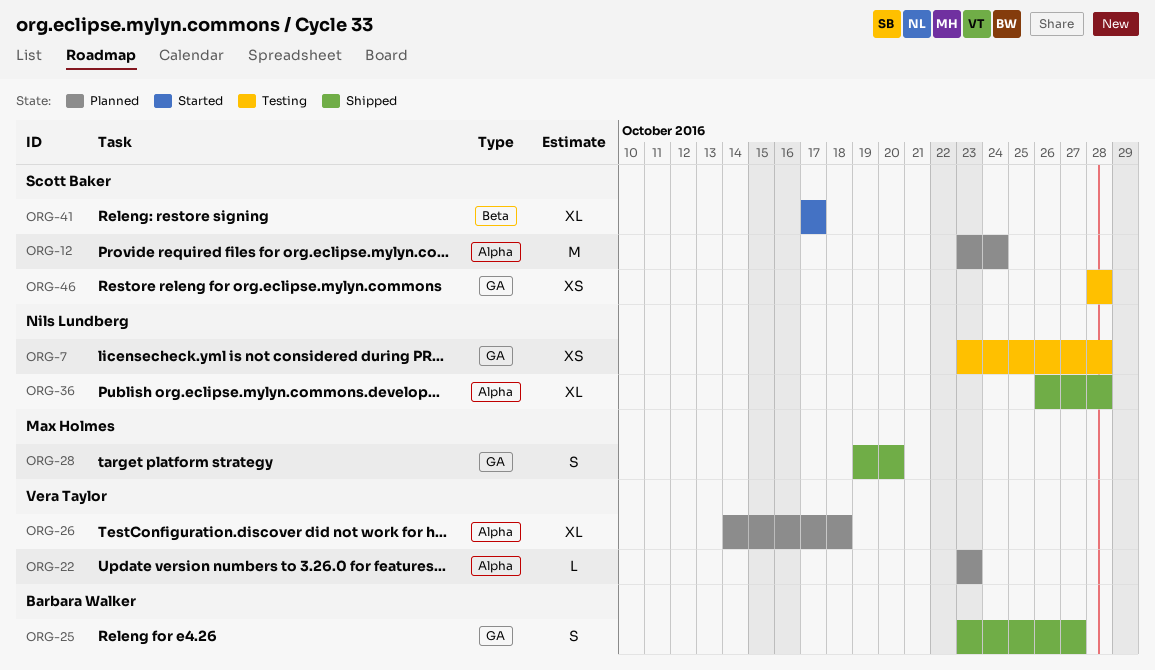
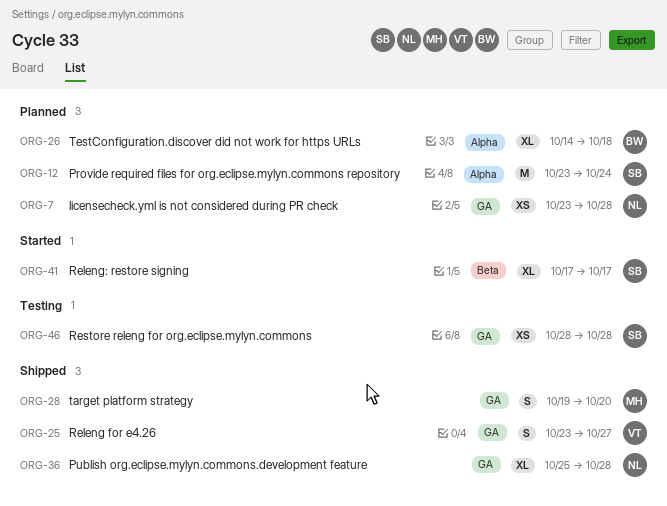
ORG-7, status: Testing -> Planned
ORG-22: present -> none
ORG-25, owner: Barbara Walker -> Vera Taylor
ORG-26, owner: Vera Taylor -> Barbara Walker
ORG-36, label: Alpha -> GA
ORG-36, start: Oct 26 -> Oct 25

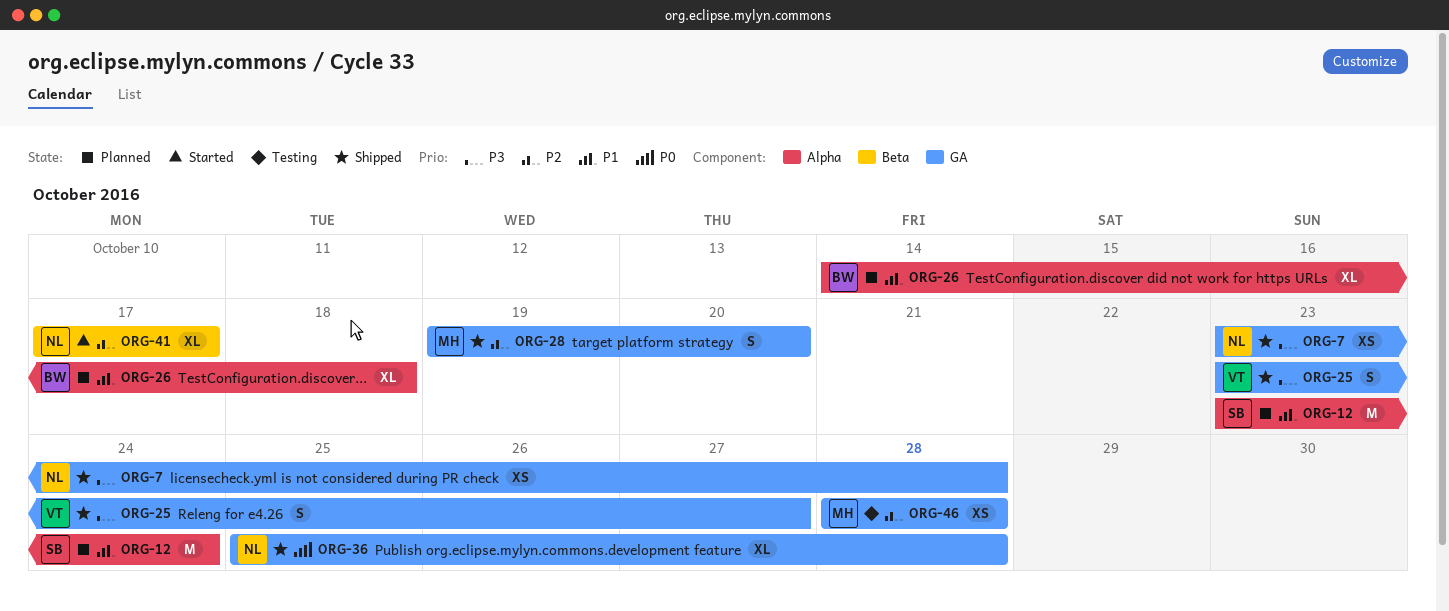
ORG-7, status: Planned -> Shipped
ORG-41, owner: SB -> NL
ORG-46, owner: SB -> MH

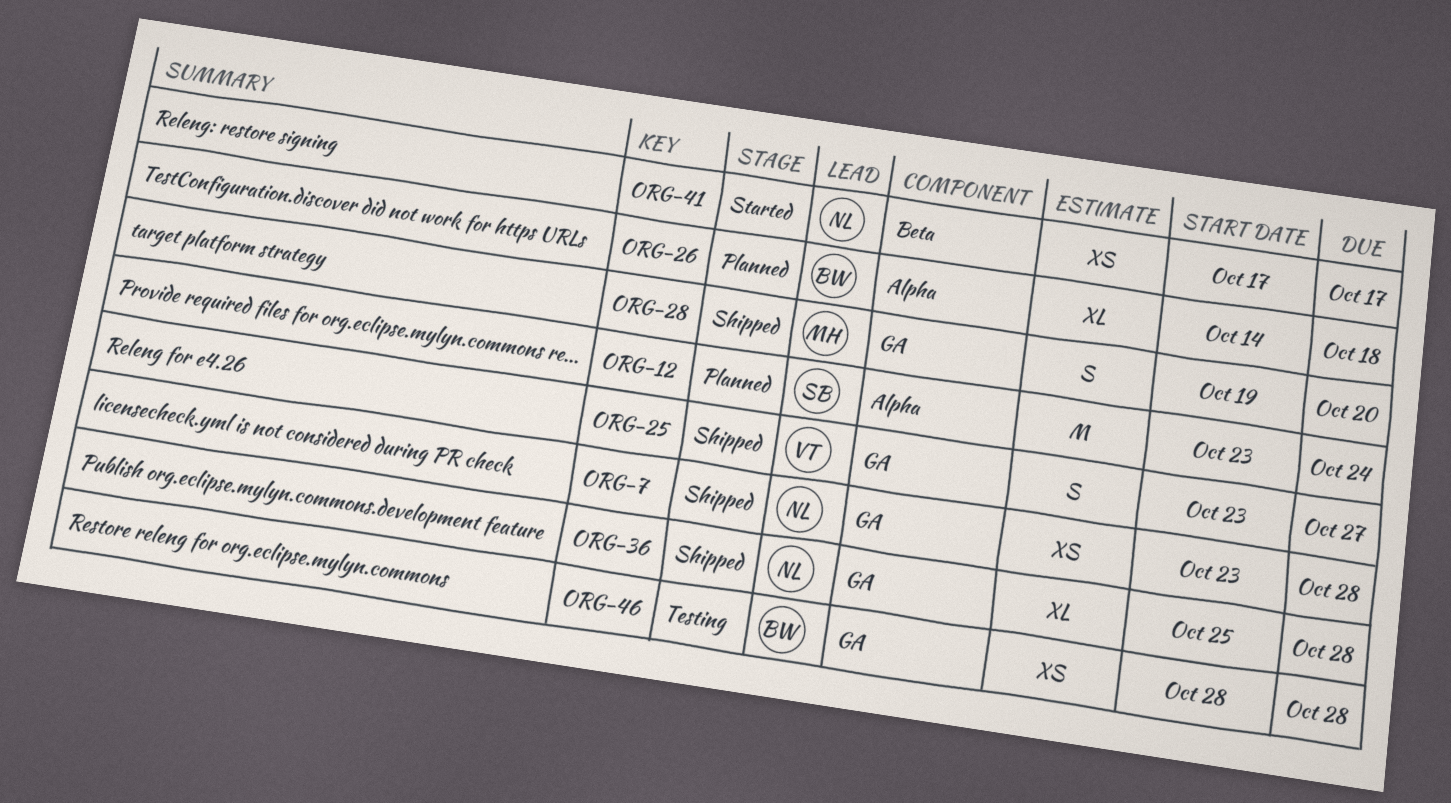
ORG-41, estimate: XL -> XS
ORG-46, owner: MH -> BW

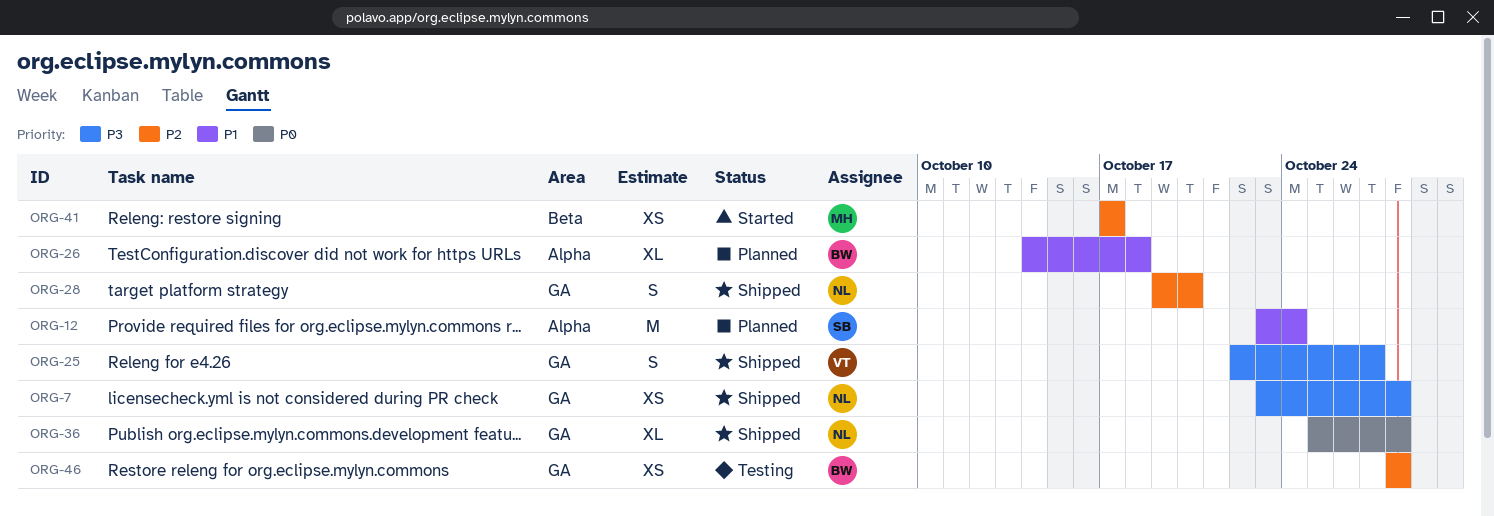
ORG-25, start: Oct 23 -> Oct 22
ORG-28, owner: MH -> NL
ORG-41, owner: NL -> MH

